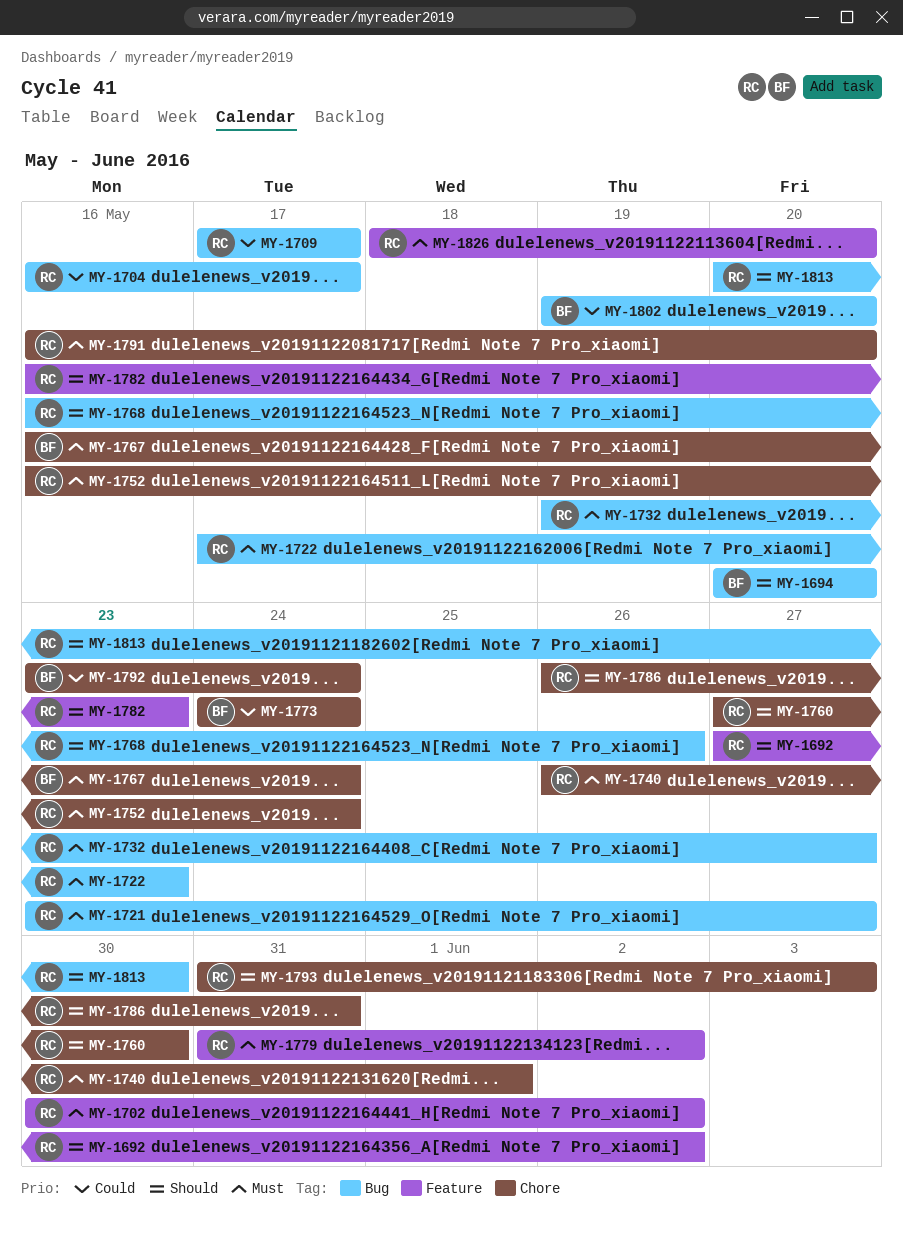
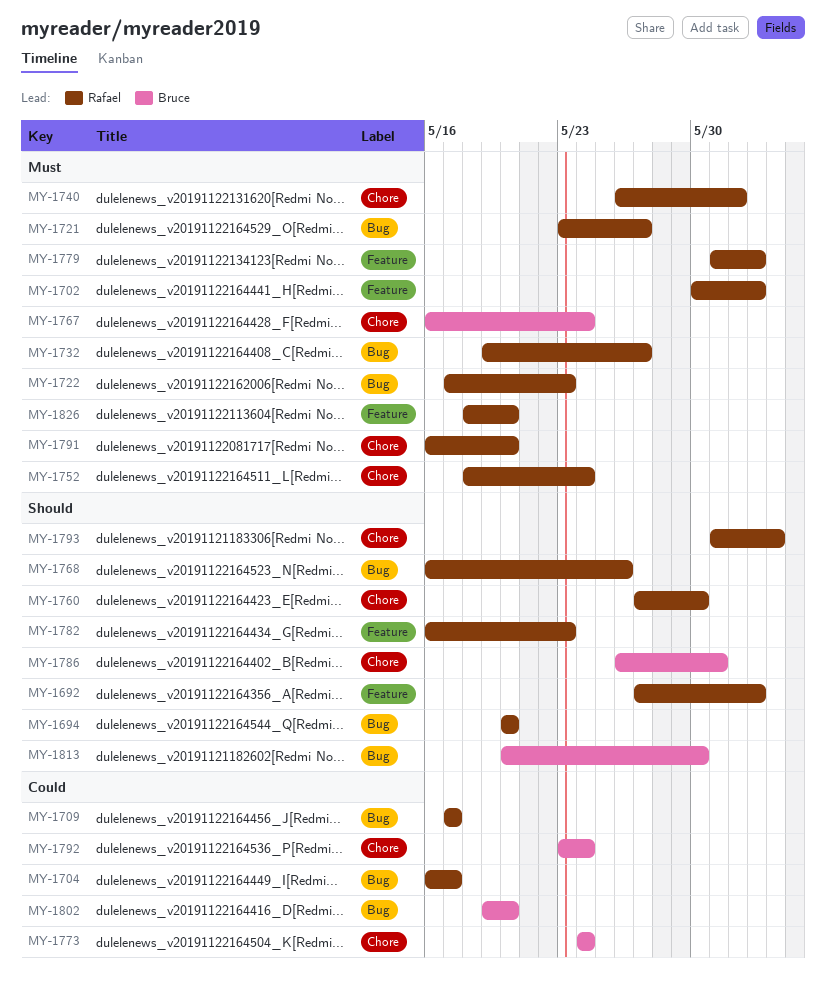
MY-1694, owner: Bruce -> Rafael
MY-1752, start: May 16 -> May 18
MY-1786, owner: Rafael -> Bruce
MY-1813, owner: Rafael -> Bruce

